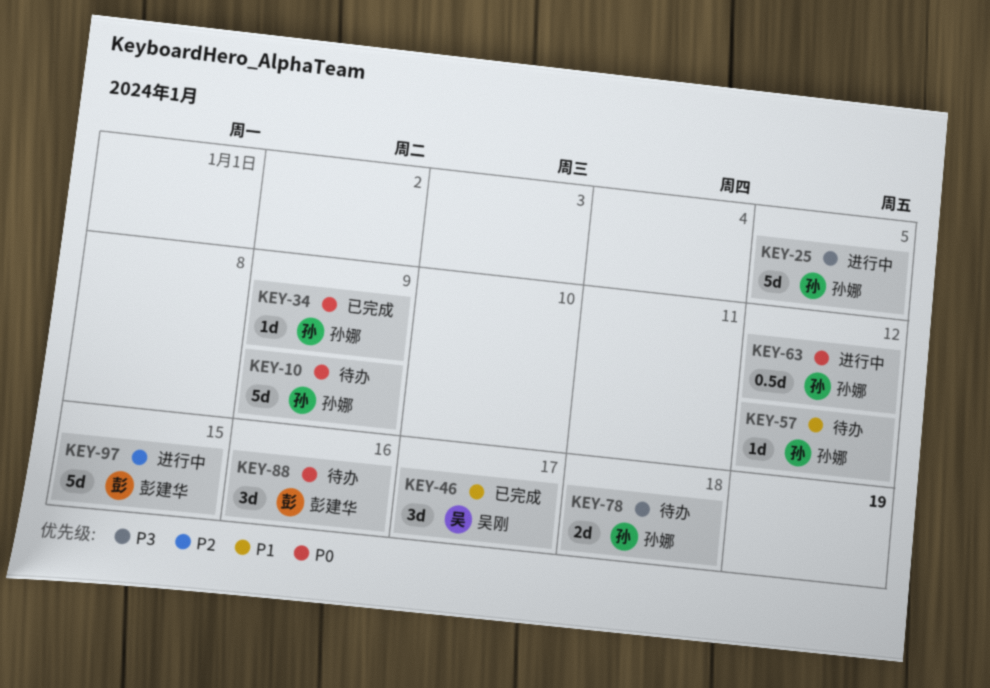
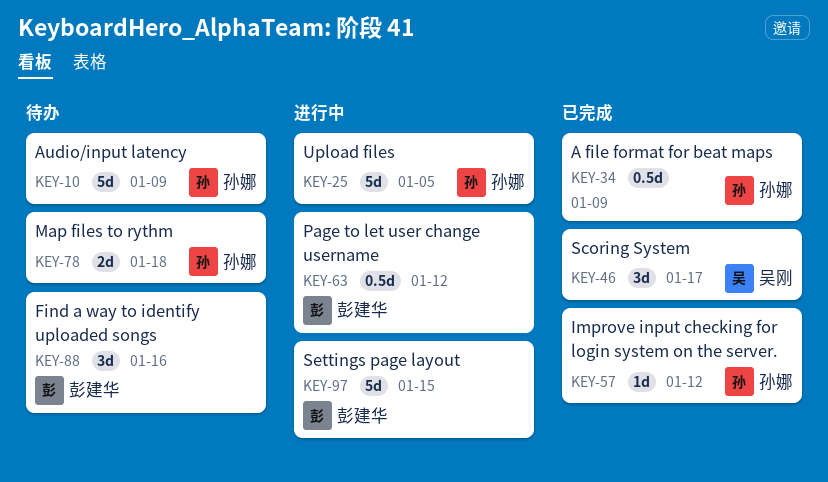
KEY-34, estimate: 1d -> 0.5d
KEY-57, status: 待办 -> 已完成
KEY-63, owner: 孙娜 -> 彭建华

